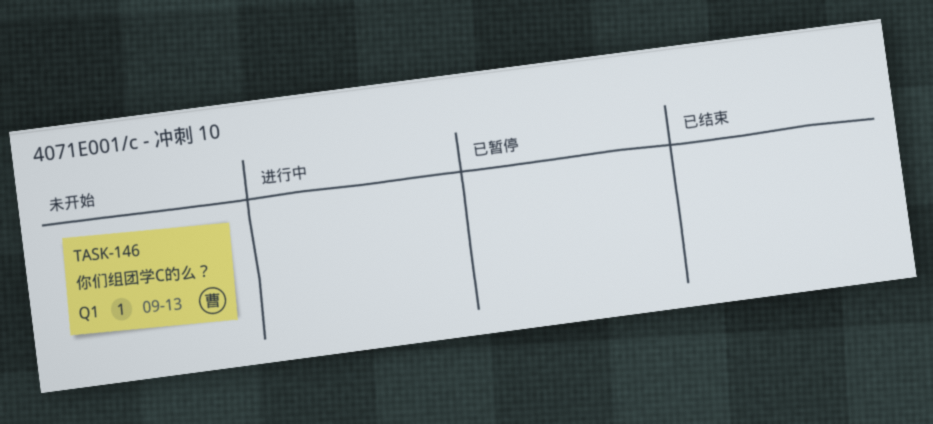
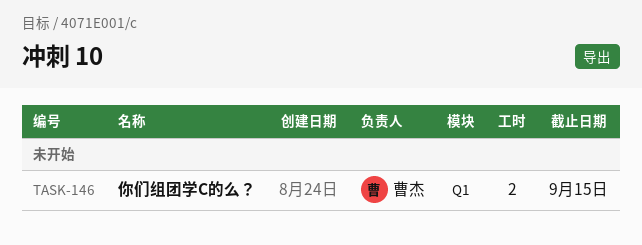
TASK-146, estimate: 1 -> 2
TASK-146, due: Sep 13 -> Sep 15

